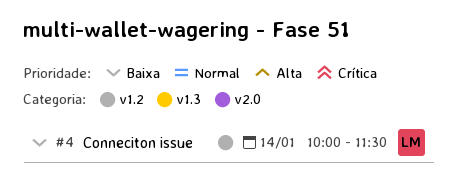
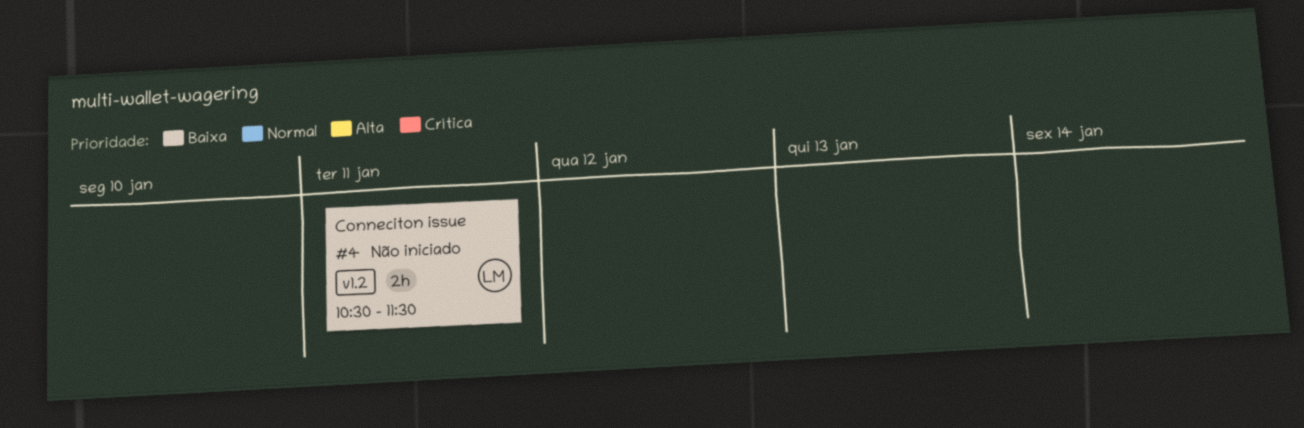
#4, day: Jan 14 -> Jan 11
#4, begins: 10:00 -> 10:30

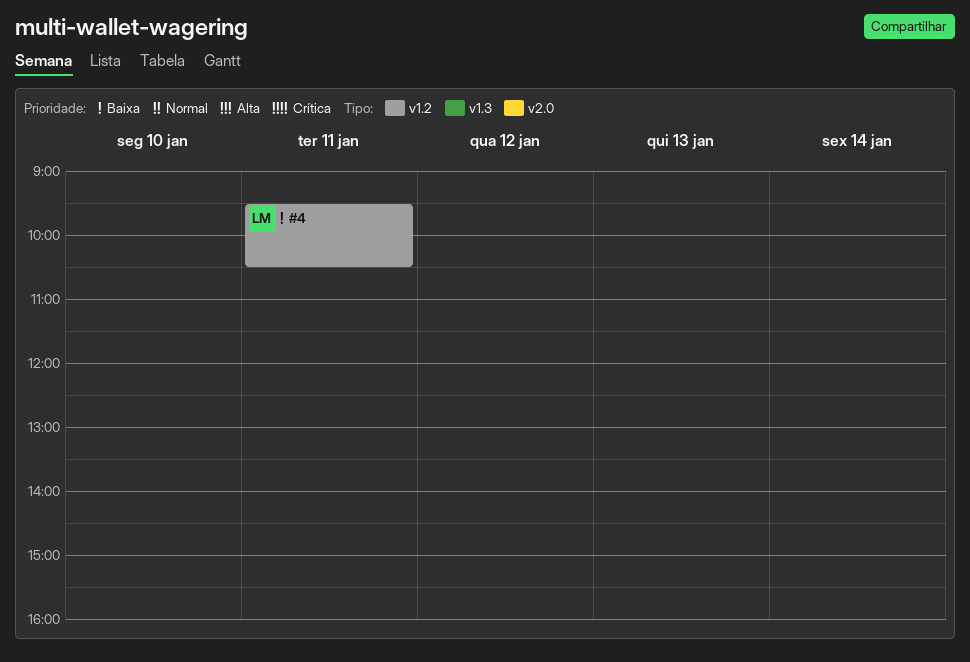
#4, begins: 10:30 -> 09:30
#4, ends: 11:30 -> 10:30

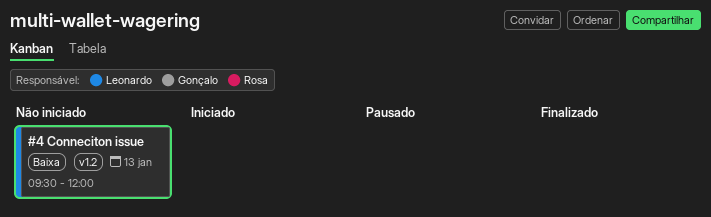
#4, day: Jan 11 -> Jan 13
#4, ends: 10:30 -> 12:00

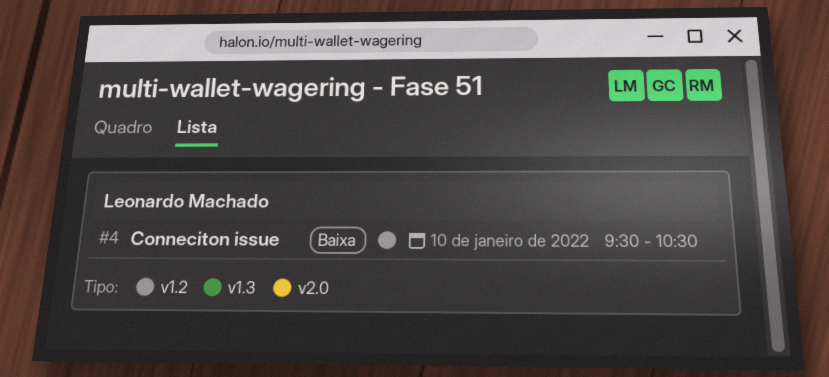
#4, day: Jan 13 -> Jan 10
#4, ends: 12:00 -> 10:30

